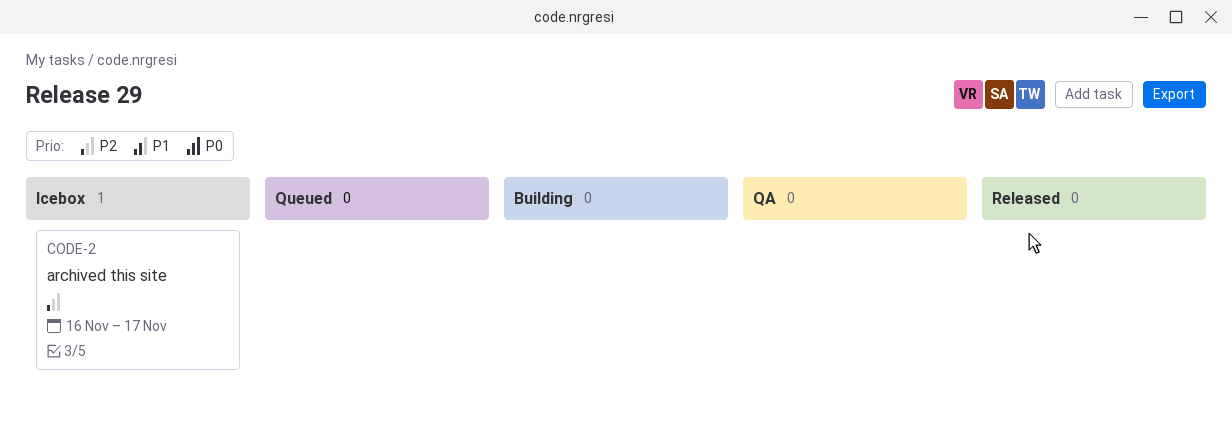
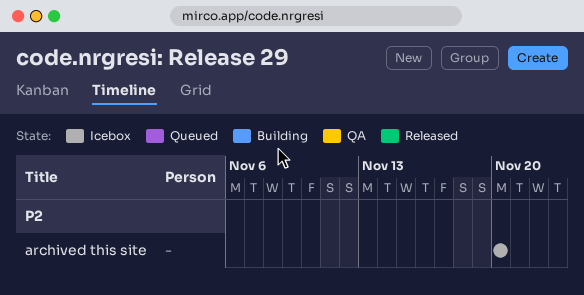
archived this site, start: Nov 16 -> Nov 20
archived this site, due: Nov 17 -> Nov 20

